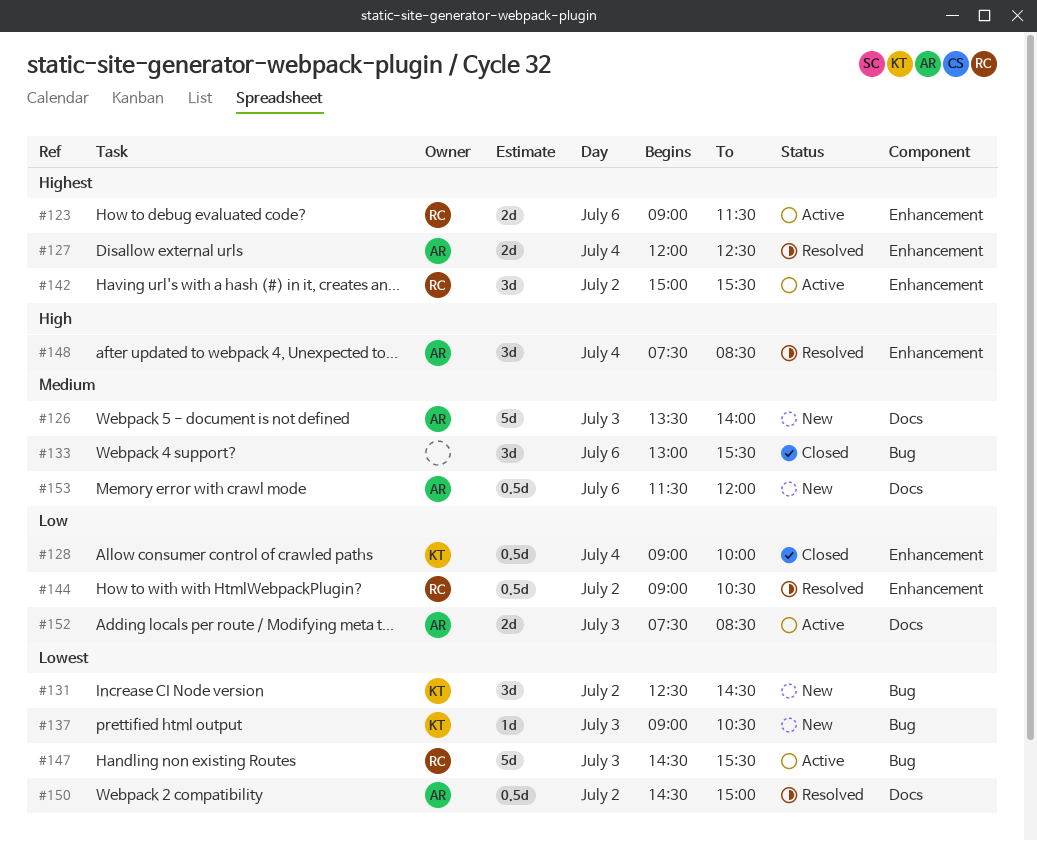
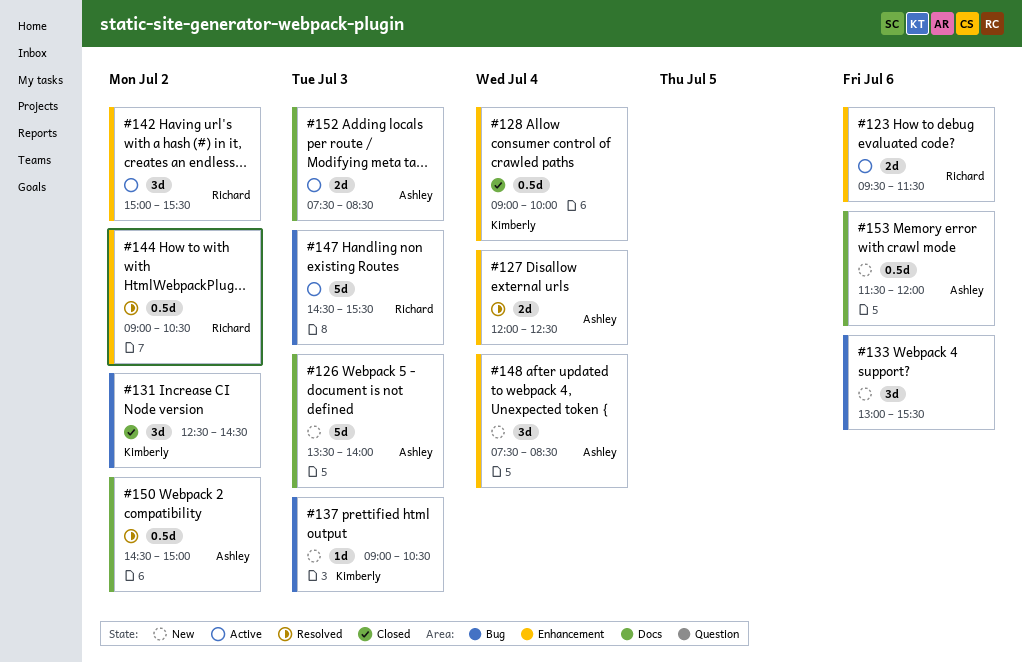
#123, begins: 09:00 -> 09:30
#131, status: New -> Closed
#133, status: Closed -> New
#148, status: Resolved -> New

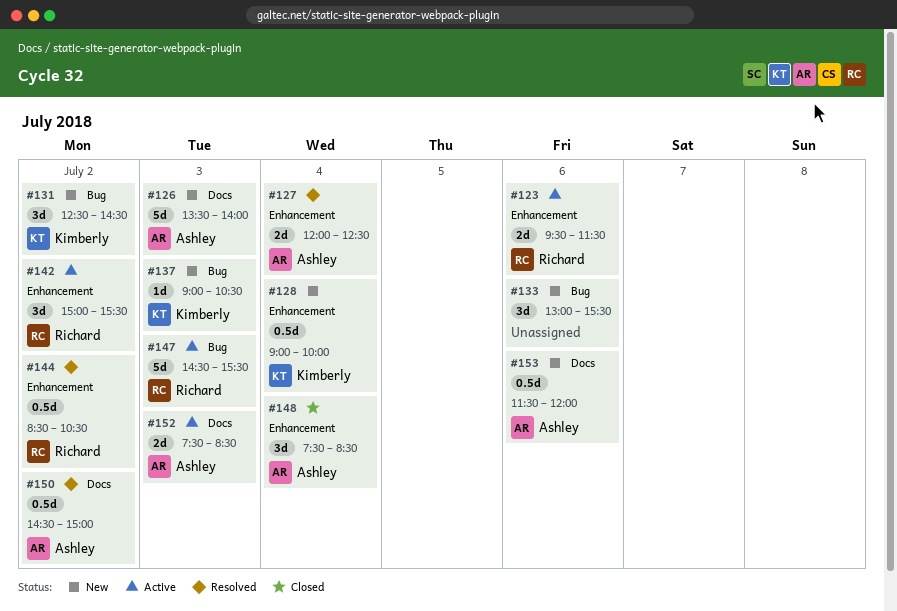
#128, status: Closed -> New
#131, status: Closed -> New
#144, begins: 09:00 -> 08:30
#148, status: New -> Closed

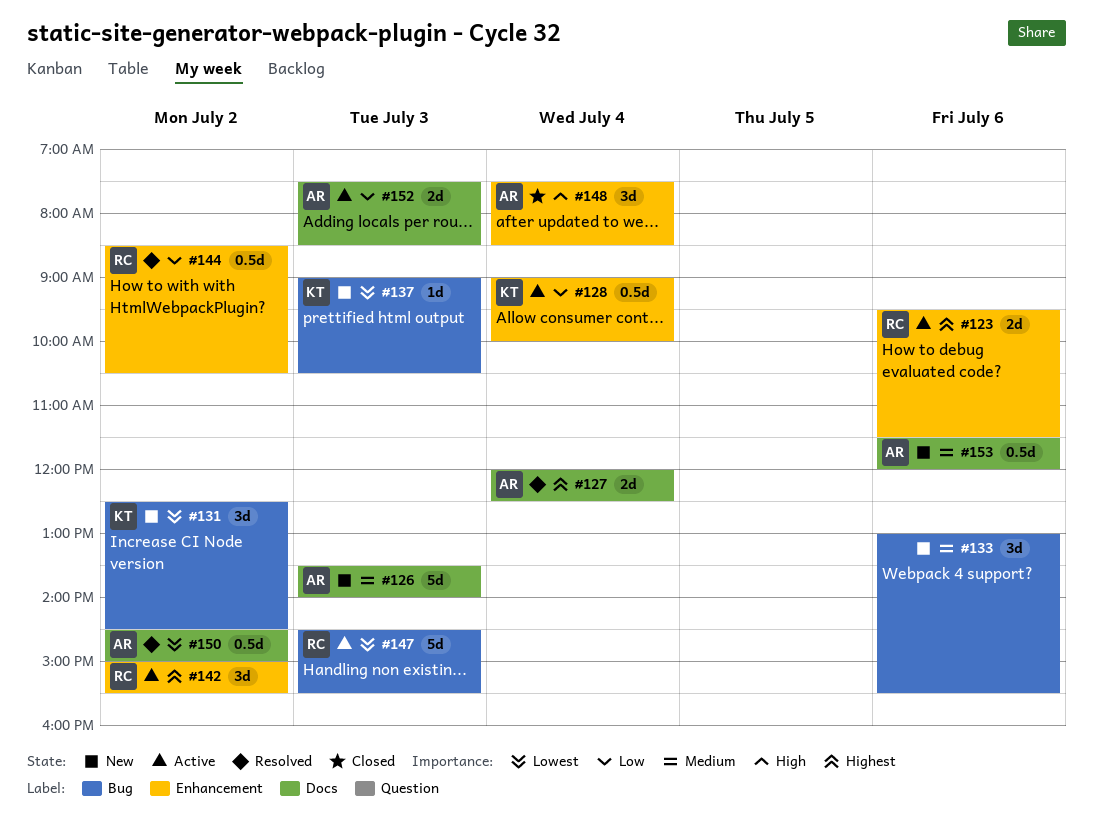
#127, label: Enhancement -> Docs
#128, status: New -> Active

